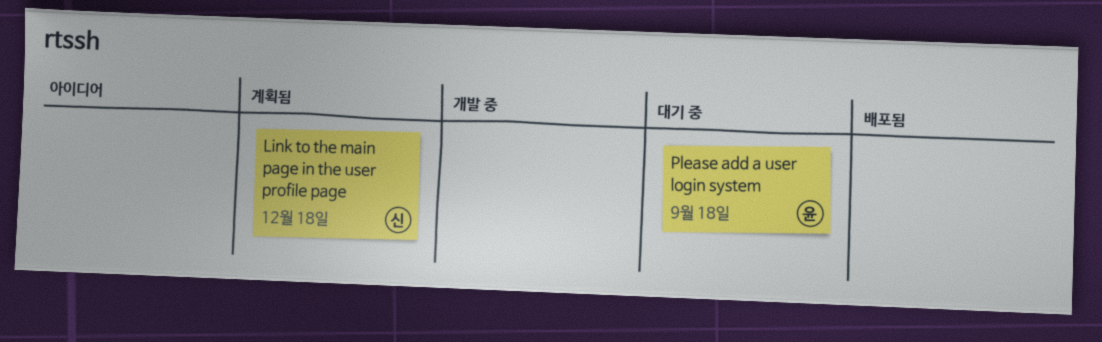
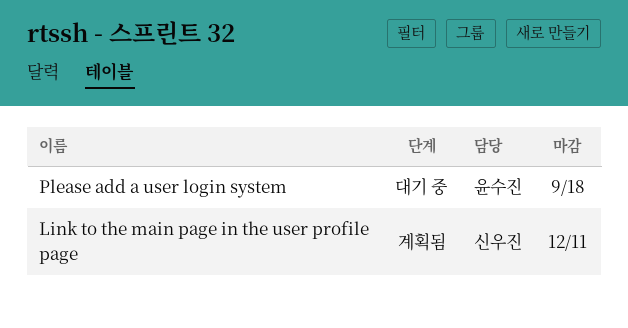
Link to the main page in the user profile page, due: Dec 18 -> Dec 11

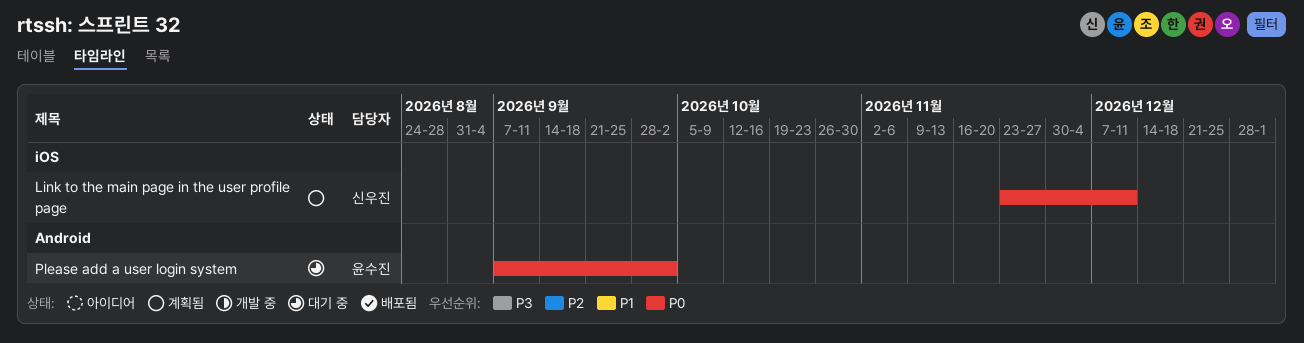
Please add a user login system, due: Sep 18 -> Oct 2

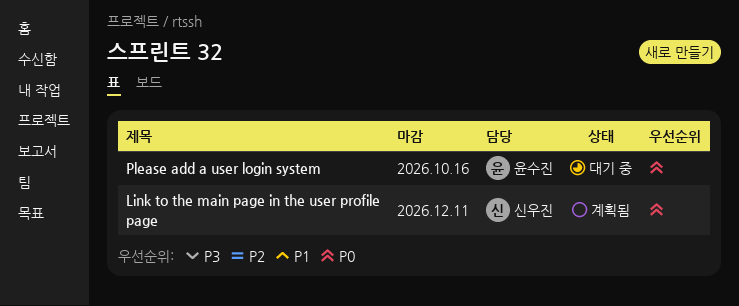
Please add a user login system, due: Oct 2 -> Oct 16

